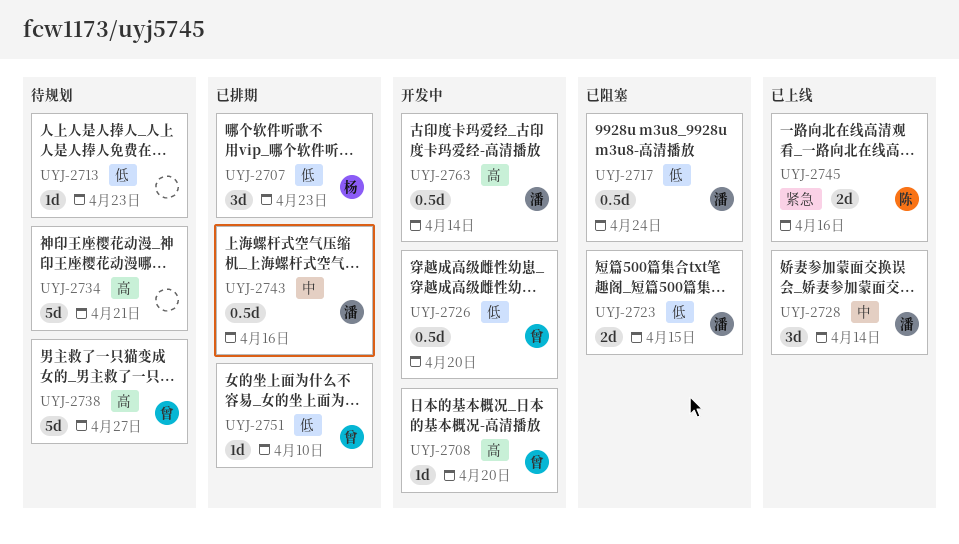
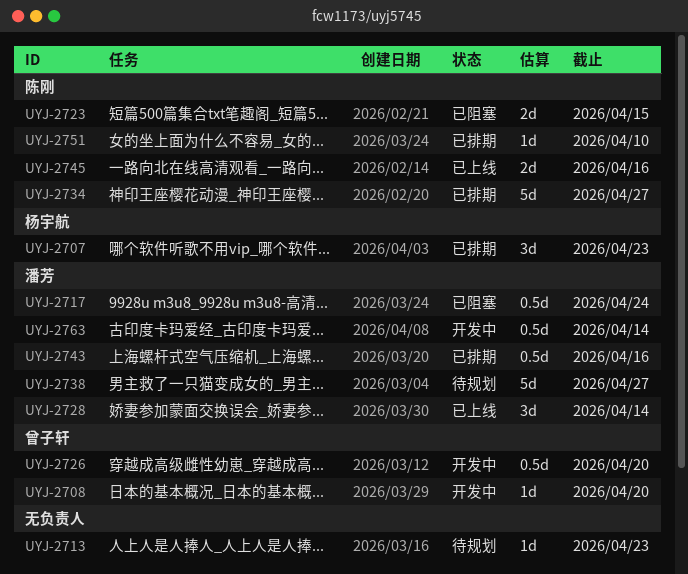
UYJ-2723, owner: 潘芳 -> 陈刚
UYJ-2734, status: 待规划 -> 已排期
UYJ-2734, owner: none -> 陈刚
UYJ-2734, due: Apr 21 -> Apr 27
UYJ-2738, owner: 曾子轩 -> 潘芳
UYJ-2751, owner: 曾子轩 -> 陈刚

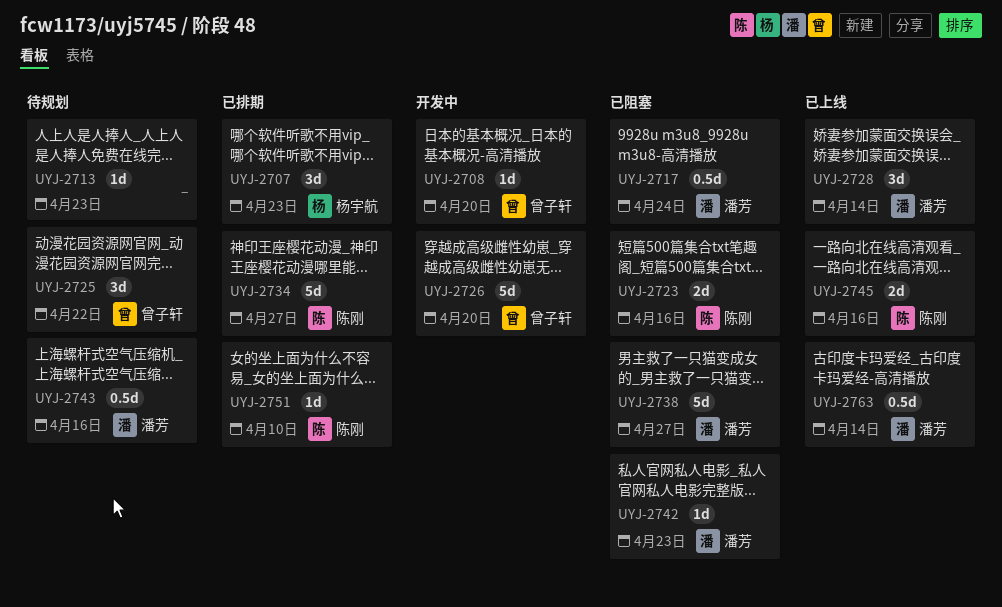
UYJ-2723, due: Apr 15 -> Apr 16
UYJ-2725: none -> present
UYJ-2726, estimate: 0.5d -> 5d
UYJ-2738, status: 待规划 -> 已阻塞
UYJ-2742: none -> present
UYJ-2743, status: 已排期 -> 待规划
UYJ-2763, status: 开发中 -> 已上线

